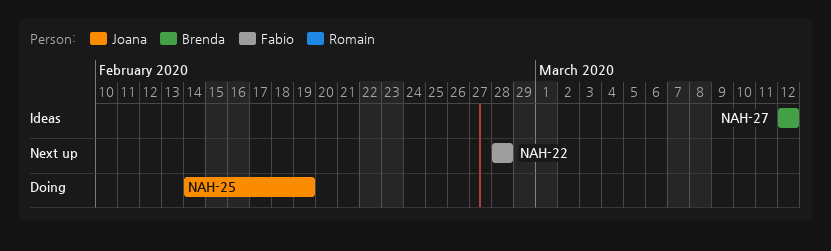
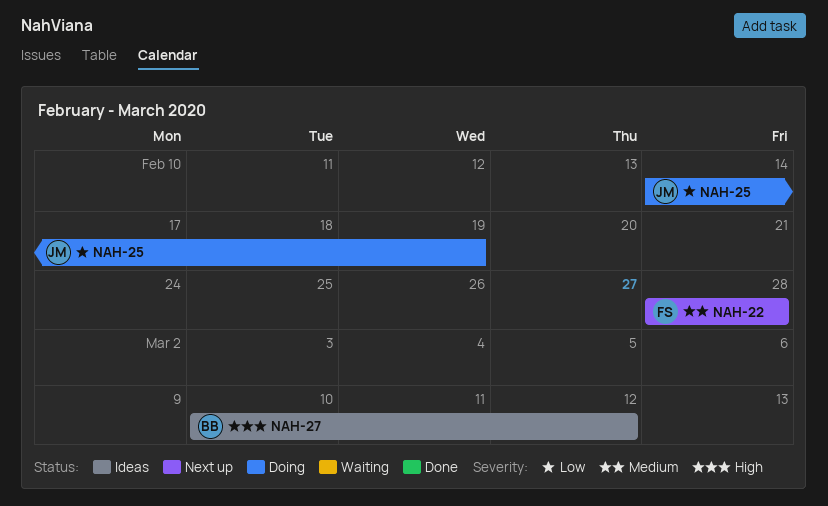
NAH-27, start: Mar 12 -> Mar 10

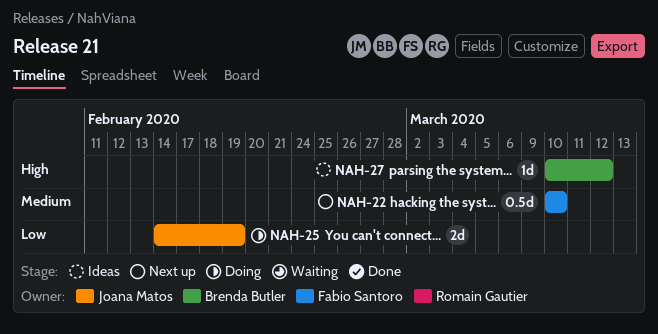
NAH-22, start: Feb 28 -> Mar 10
NAH-22, due: Feb 28 -> Mar 10

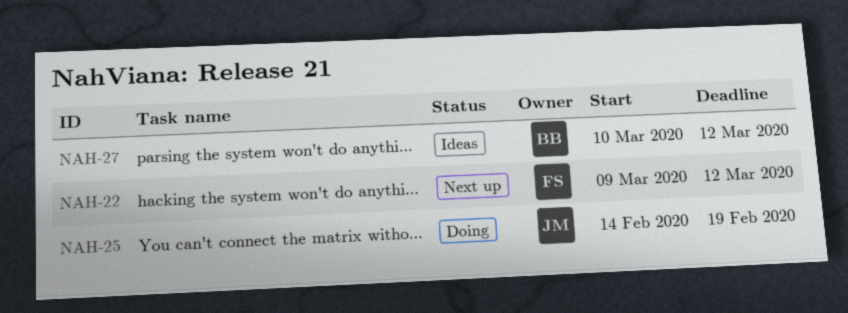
NAH-22, start: Mar 10 -> Mar 9
NAH-22, due: Mar 10 -> Mar 12

